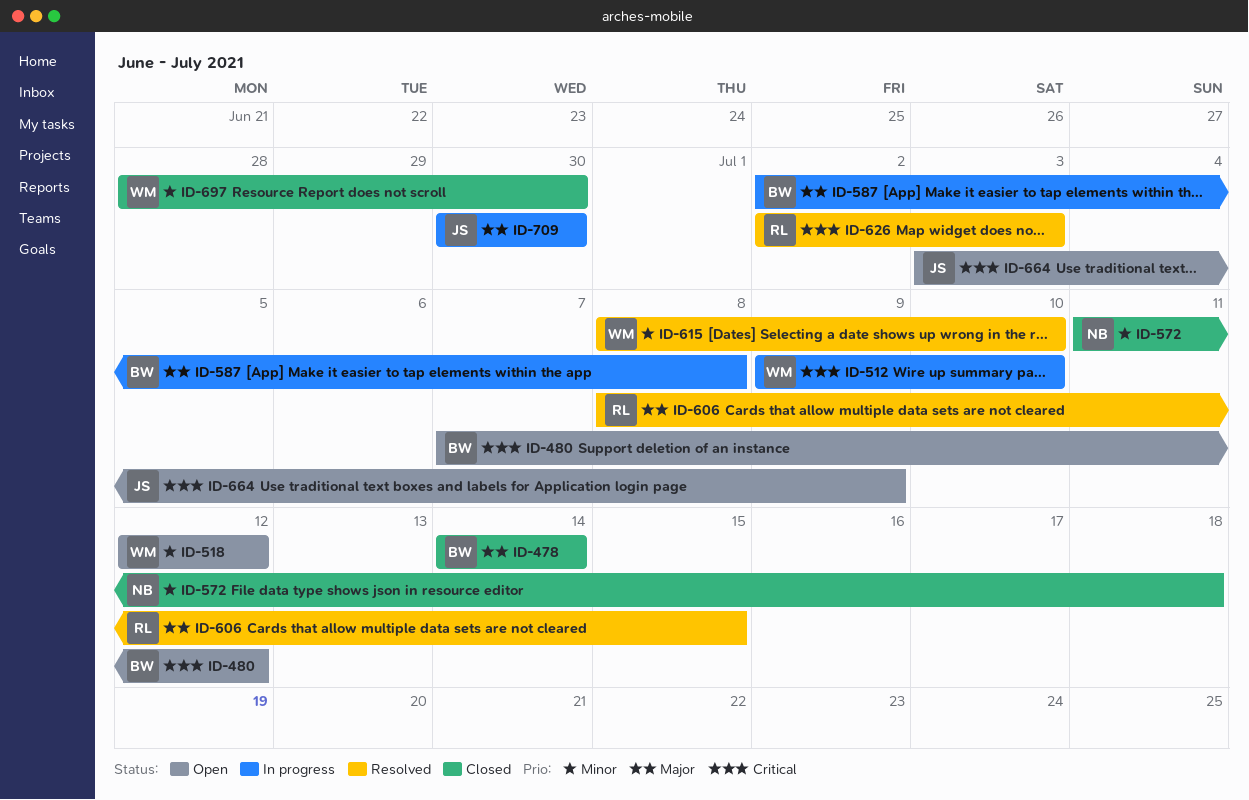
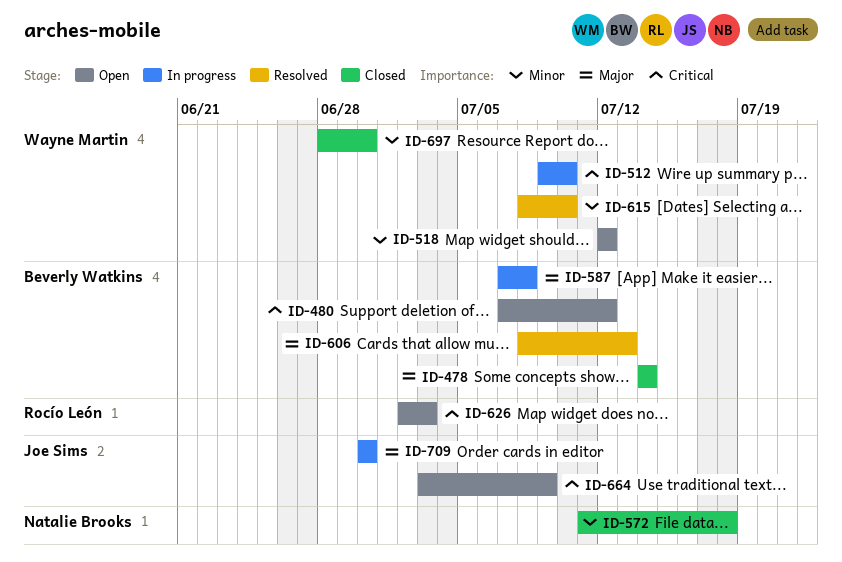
ID-587, start: Jul 2 -> Jul 7
ID-606, owner: Rocío León -> Beverly Watkins
ID-606, due: Jul 15 -> Jul 13
ID-626, status: Resolved -> Open

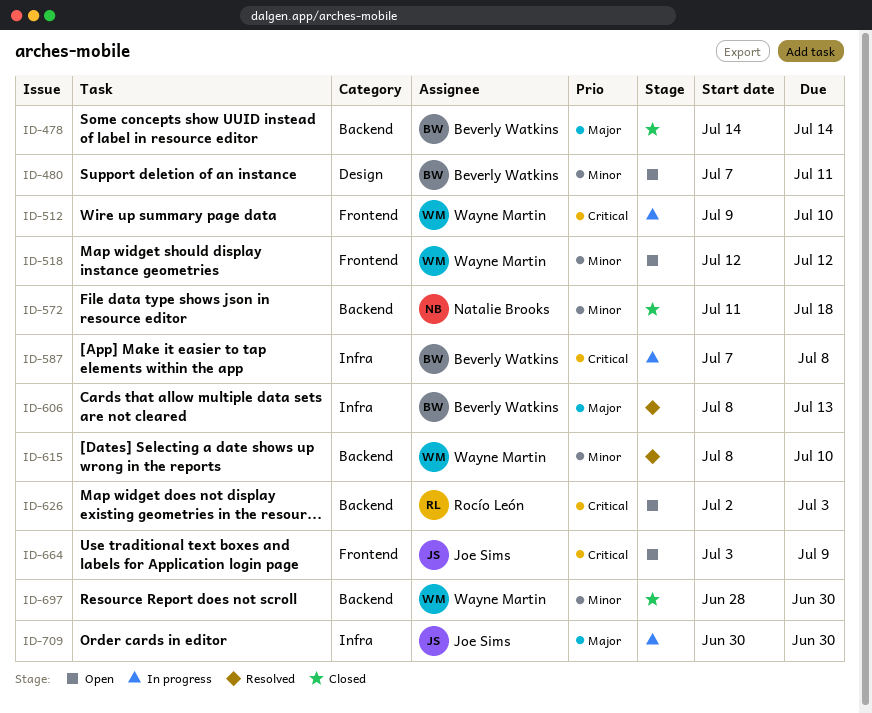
ID-480, priority: Critical -> Minor
ID-480, due: Jul 12 -> Jul 11
ID-587, priority: Major -> Critical

